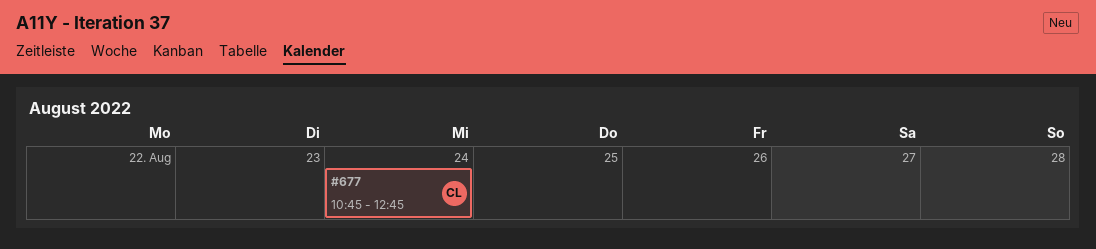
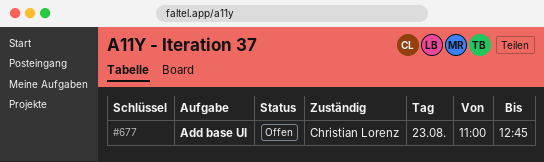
#677, day: Aug 24 -> Aug 23
#677, begins: 10:45 -> 11:00

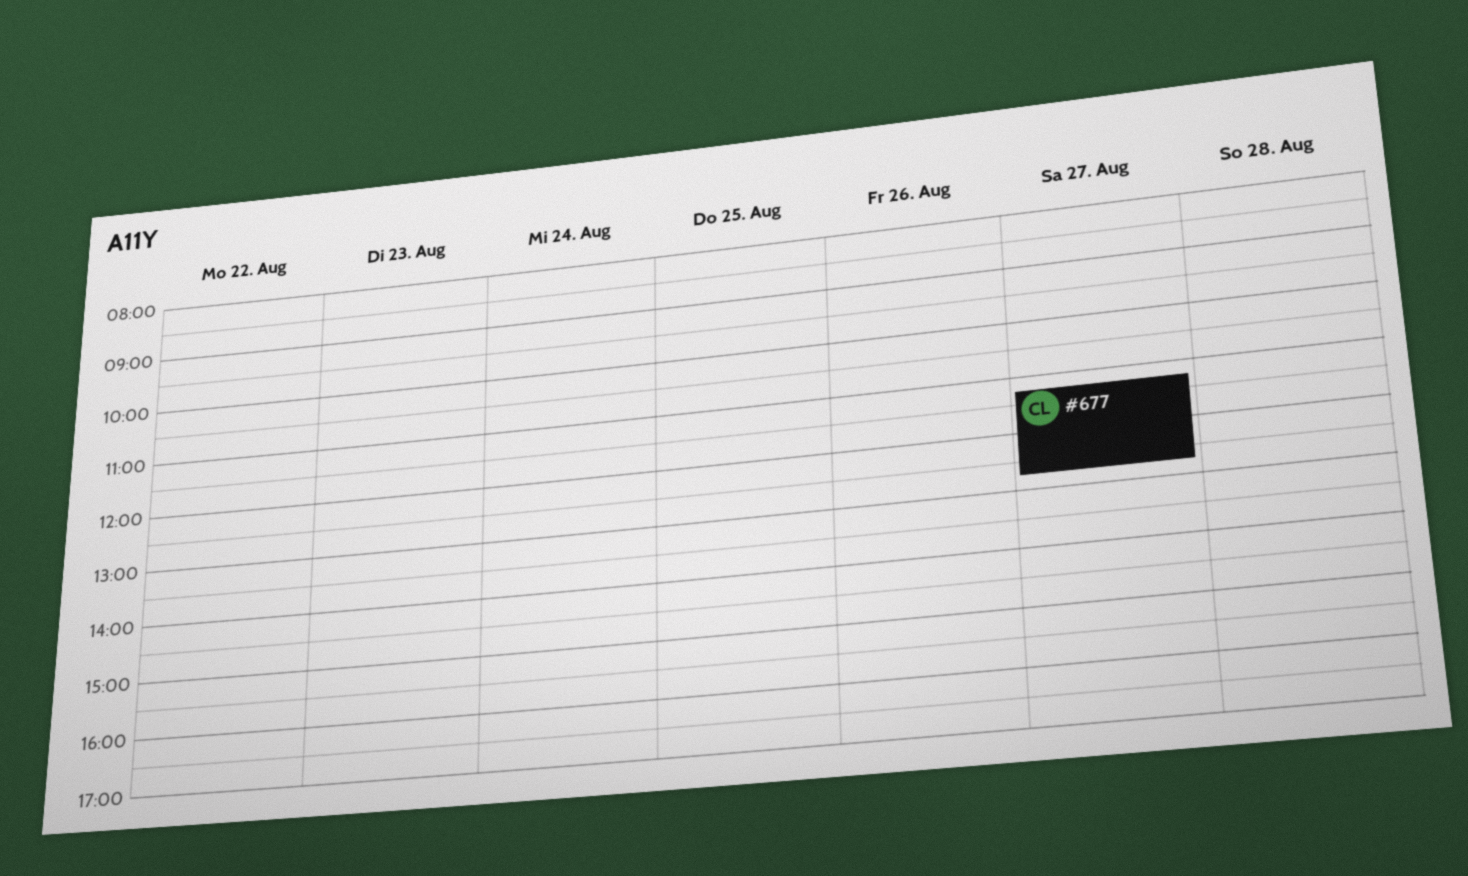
#677, day: Aug 23 -> Aug 27
#677, begins: 11:00 -> 11:15

